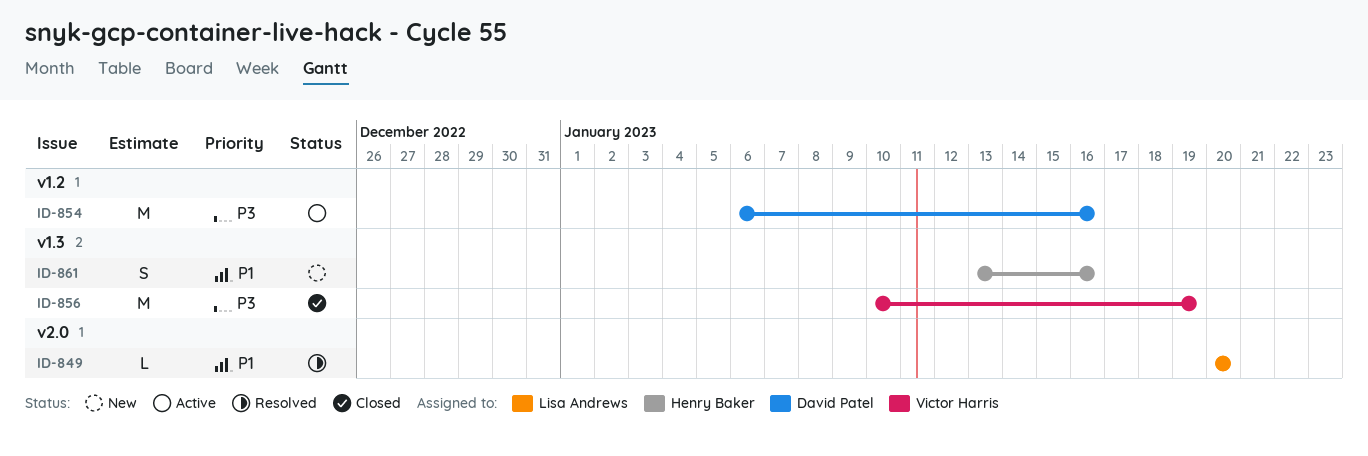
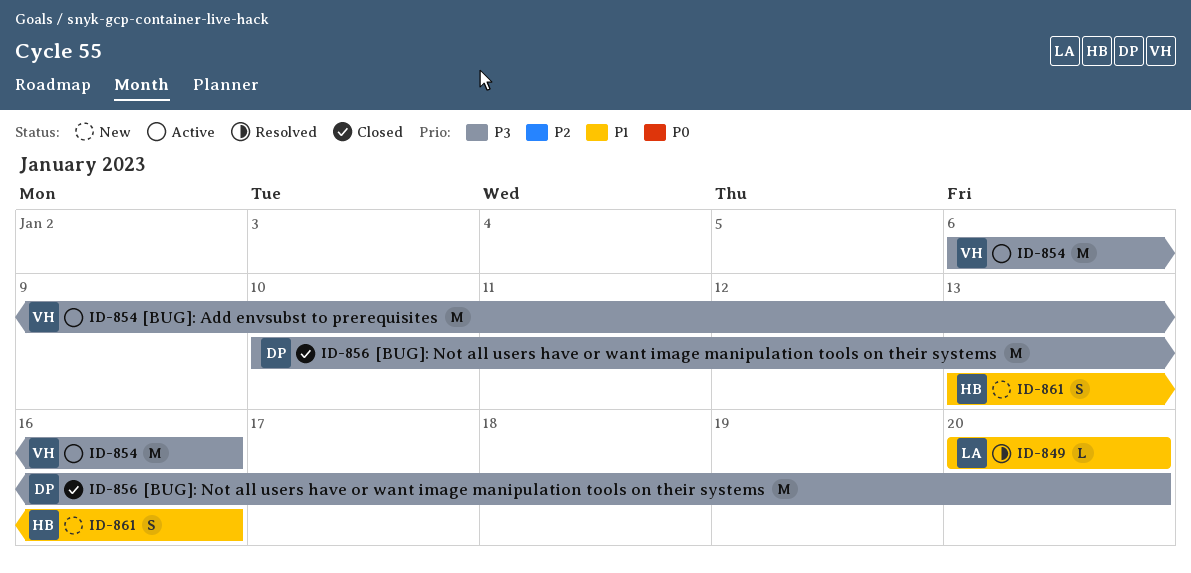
ID-854, owner: David Patel -> Victor Harris
ID-856, owner: Victor Harris -> David Patel
ID-856, due: Jan 19 -> Jan 20

